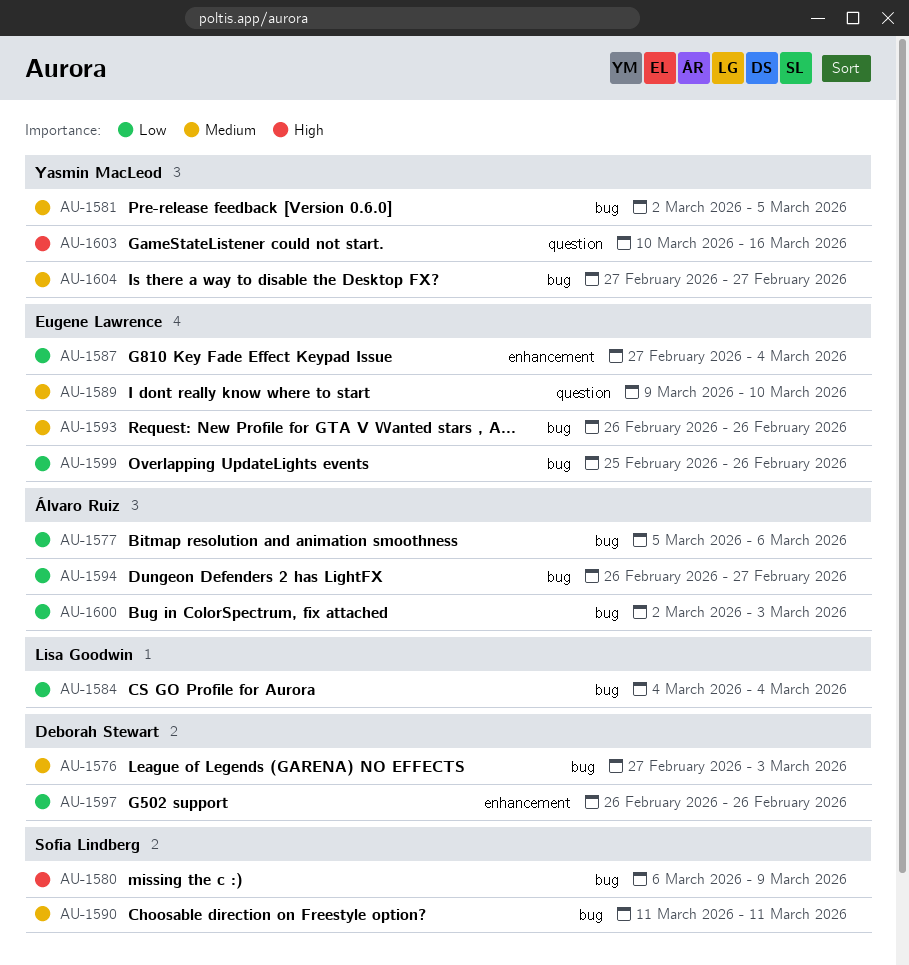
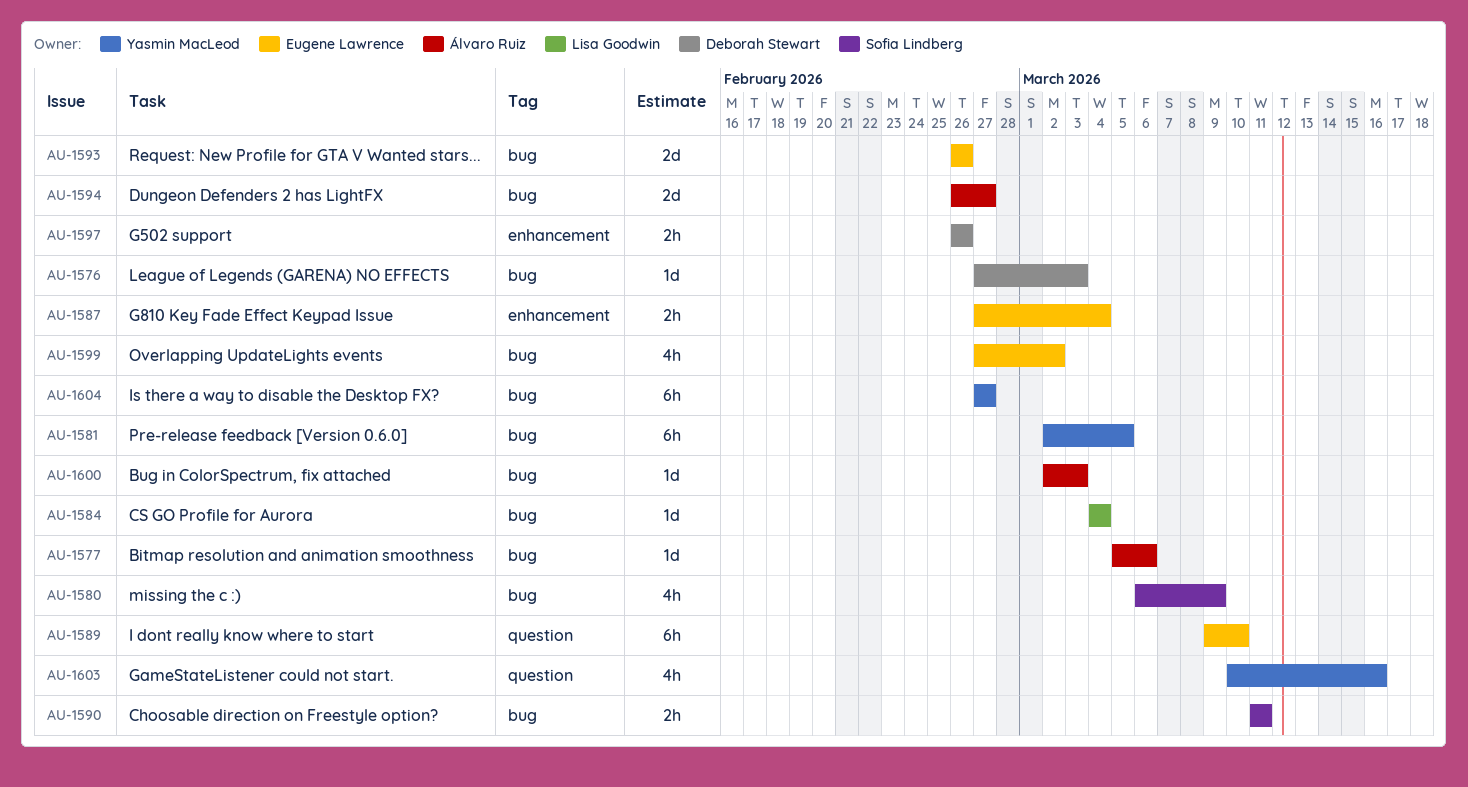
AU-1599, start: Feb 25 -> Feb 27
AU-1599, due: Feb 26 -> Mar 2

